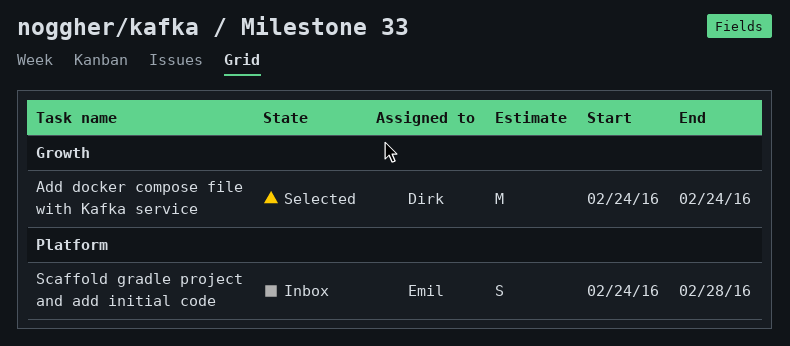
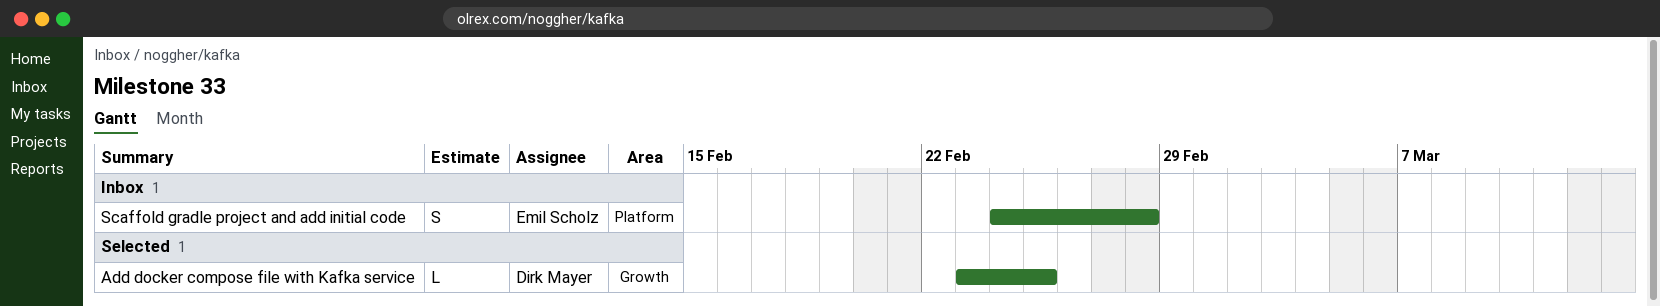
Add docker compose file with Kafka service, estimate: M -> L
Add docker compose file with Kafka service, start: Feb 24 -> Feb 23
Add docker compose file with Kafka service, due: Feb 24 -> Feb 25

